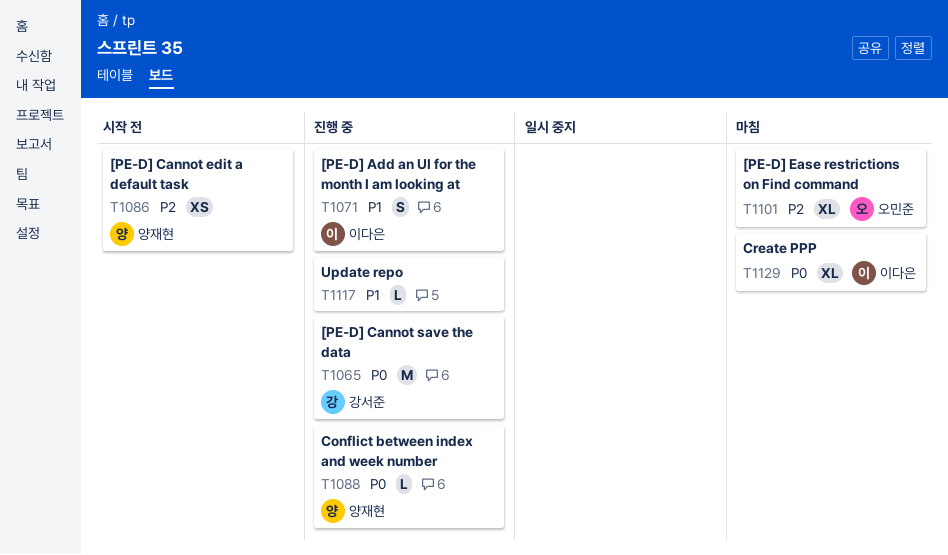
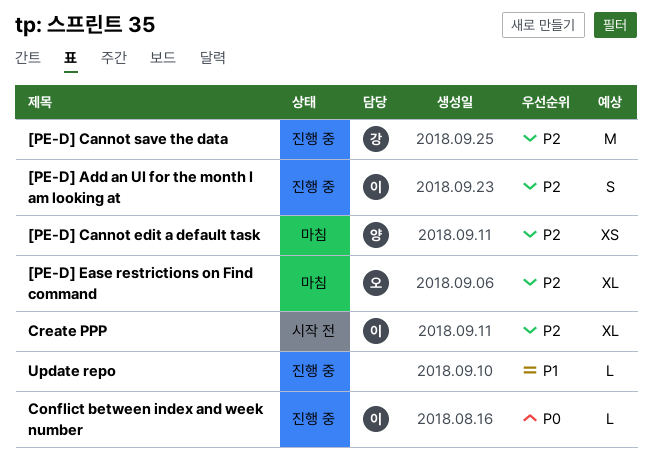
[PE-D] Add an UI for the month I am looking at, priority: P1 -> P2
[PE-D] Cannot edit a default task, status: 시작 전 -> 마침
[PE-D] Cannot save the data, priority: P0 -> P2
Conflict between index and week number, owner: 양재현 -> 이다은
Create PPP, status: 마침 -> 시작 전
Create PPP, priority: P0 -> P2

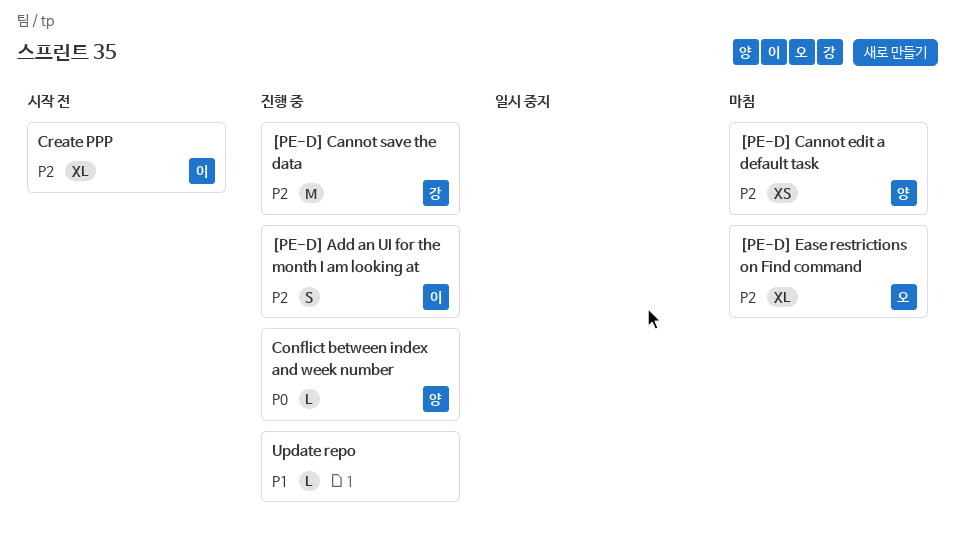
Conflict between index and week number, owner: 이 -> 양

